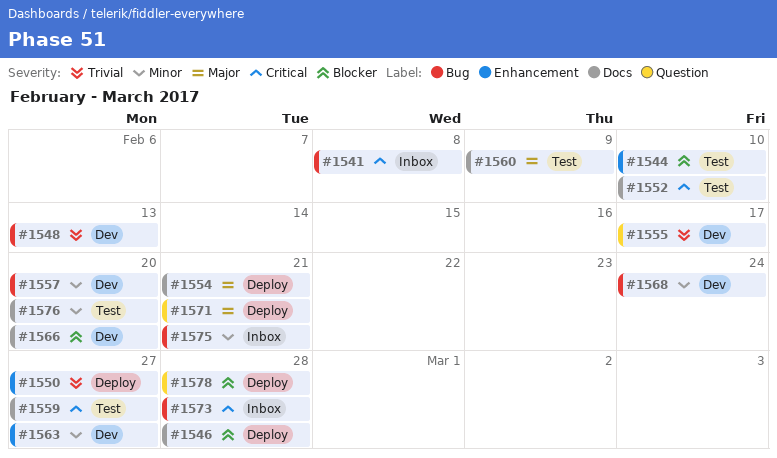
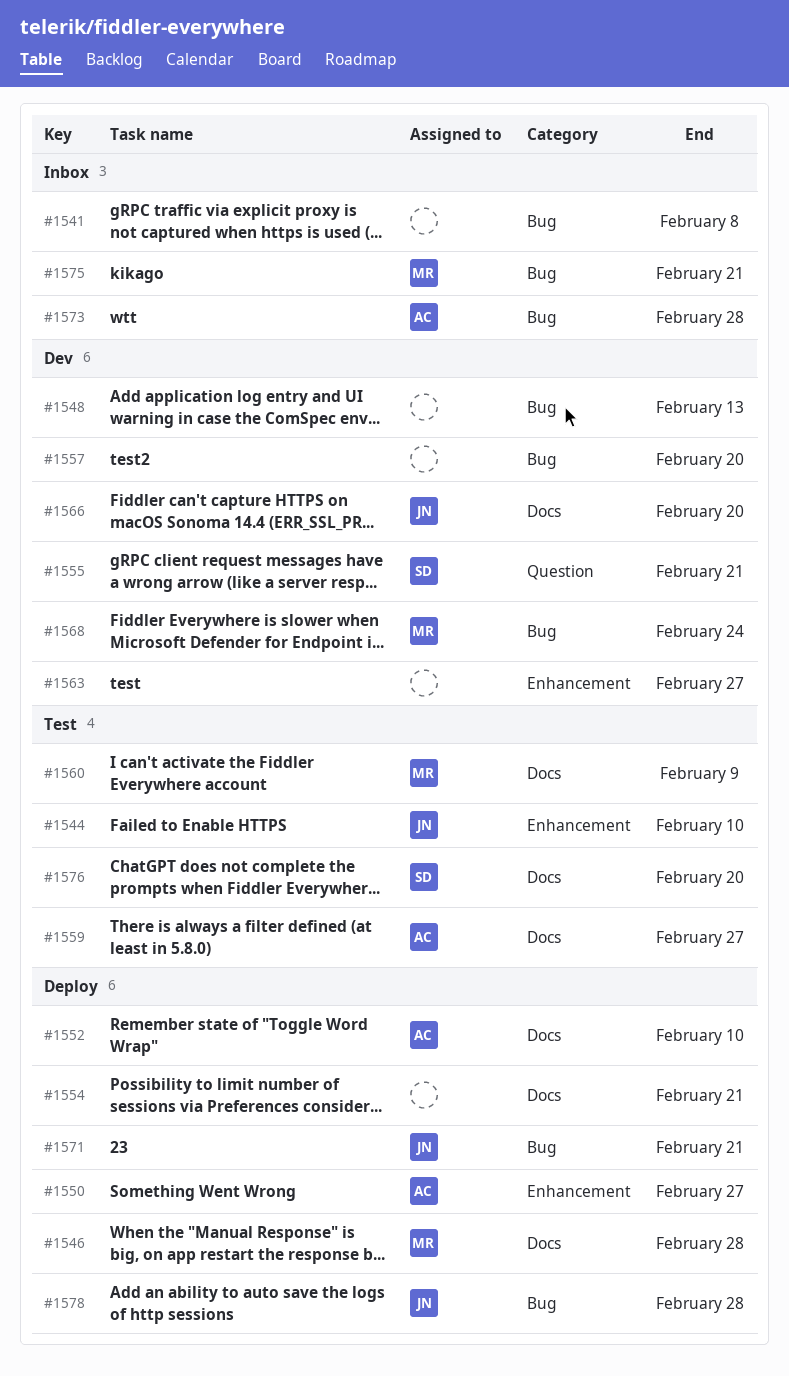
#1552, status: Test -> Deploy
#1555, due: Feb 17 -> Feb 21
#1571, label: Question -> Bug
#1578, label: Question -> Bug

